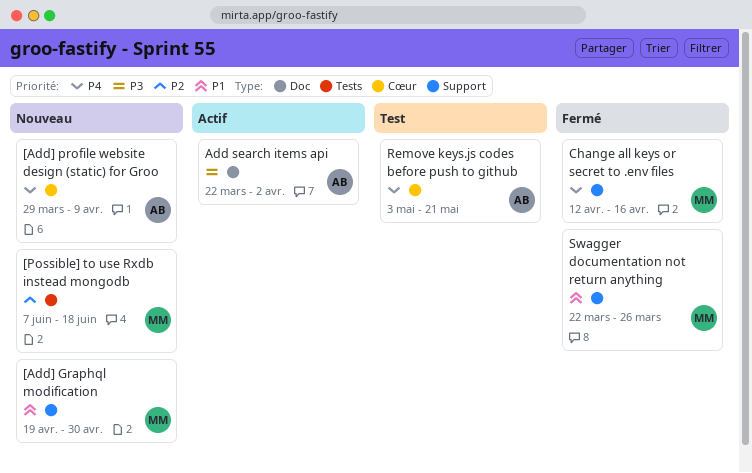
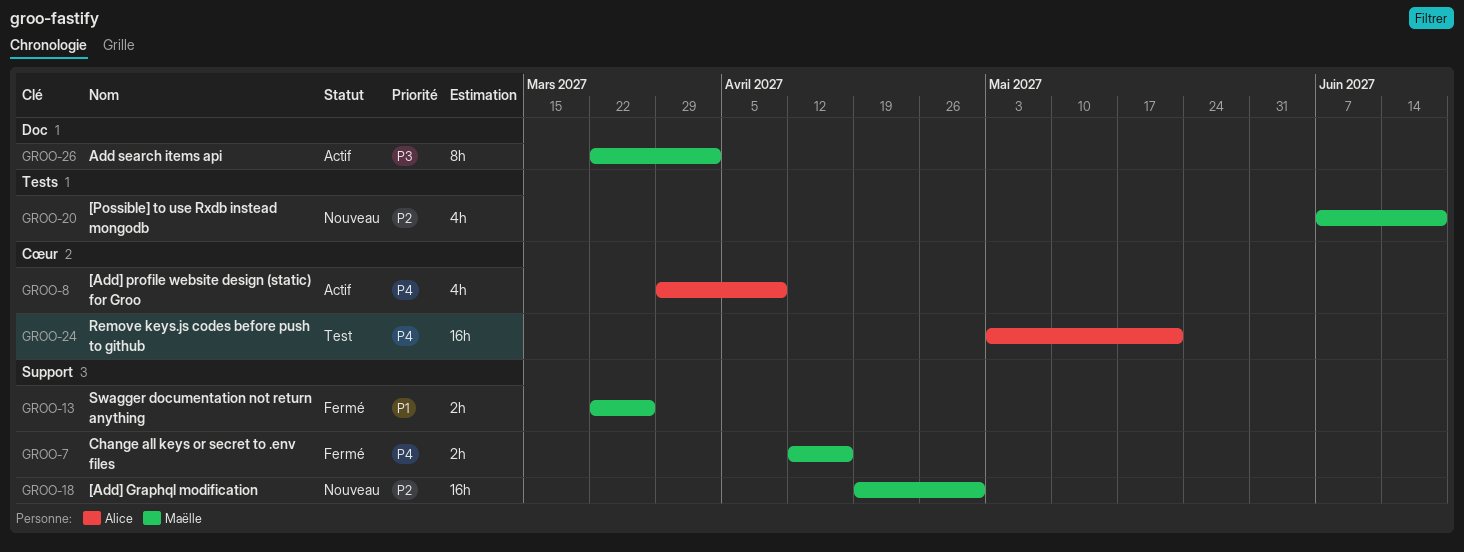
[Add] Graphql modification, priority: P1 -> P2
[Add] profile website design (static) for Groo, status: Nouveau -> Actif
Add search items api, owner: Alice -> Maëlle

